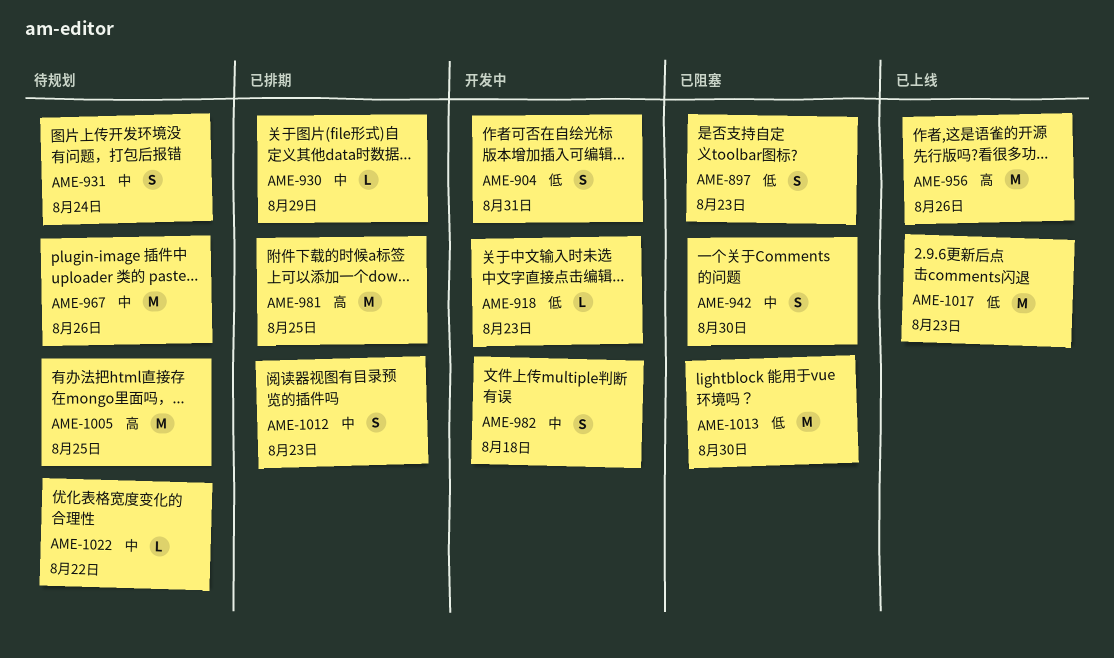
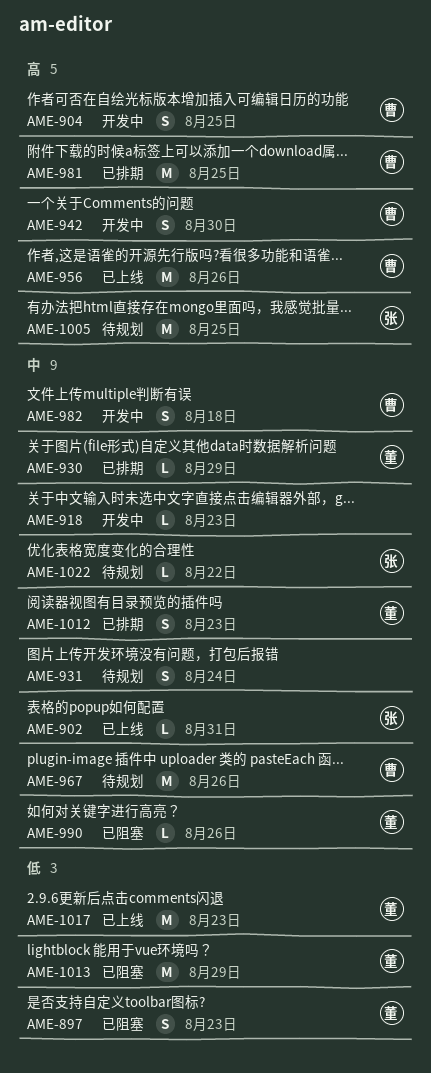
AME-902: none -> present
AME-904, priority: 低 -> 高
AME-904, due: Aug 31 -> Aug 25
AME-918, priority: 低 -> 中
AME-942, status: 已阻塞 -> 开发中
AME-942, priority: 中 -> 高
AME-990: none -> present
AME-1013, due: Aug 30 -> Aug 29

